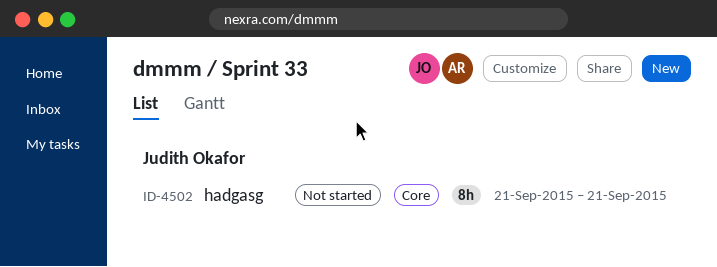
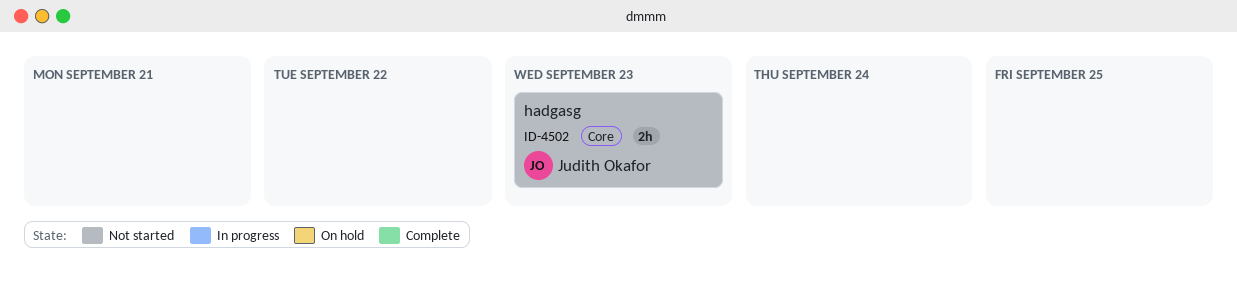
ID-4502, estimate: 8h -> 2h
ID-4502, due: Sep 21 -> Sep 23

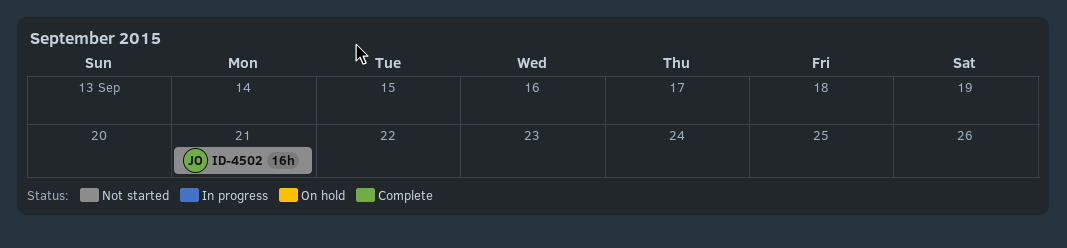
ID-4502, estimate: 2h -> 16h
ID-4502, due: Sep 23 -> Sep 21

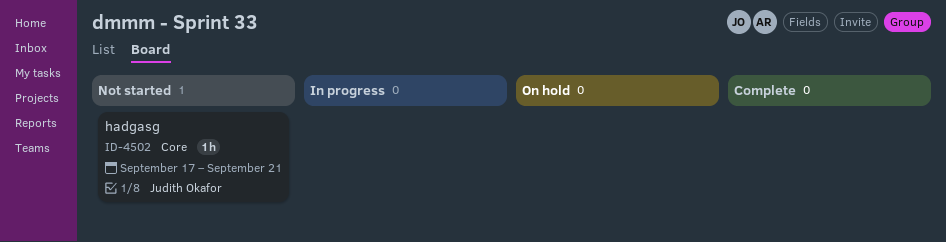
ID-4502, estimate: 16h -> 1h
ID-4502, start: Sep 21 -> Sep 17

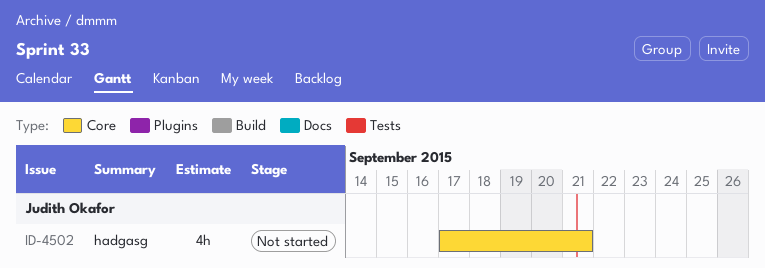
ID-4502, estimate: 1h -> 4h

